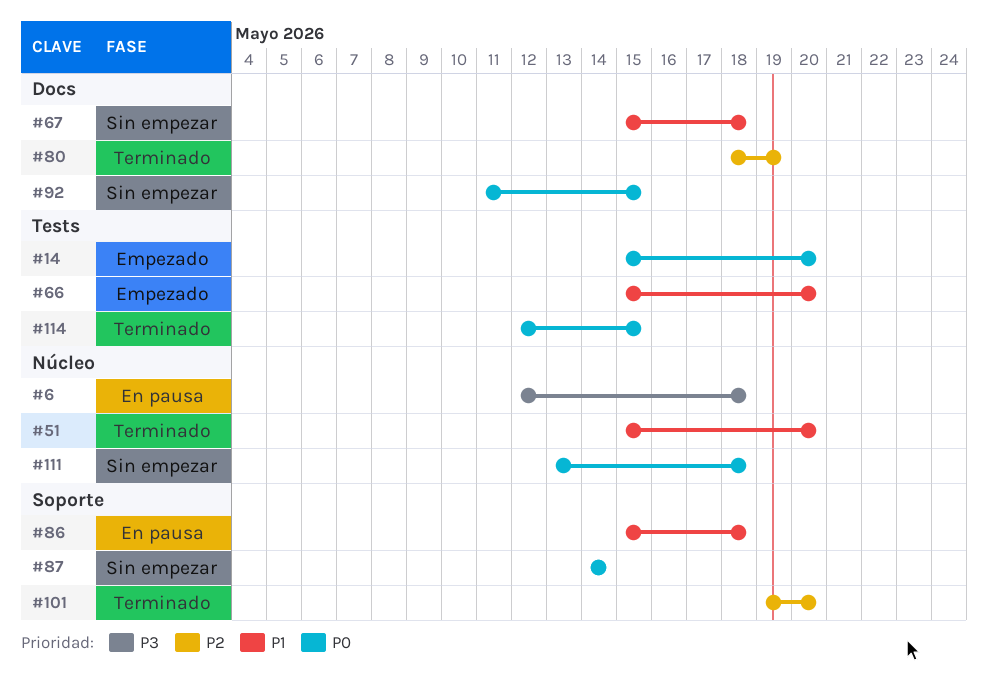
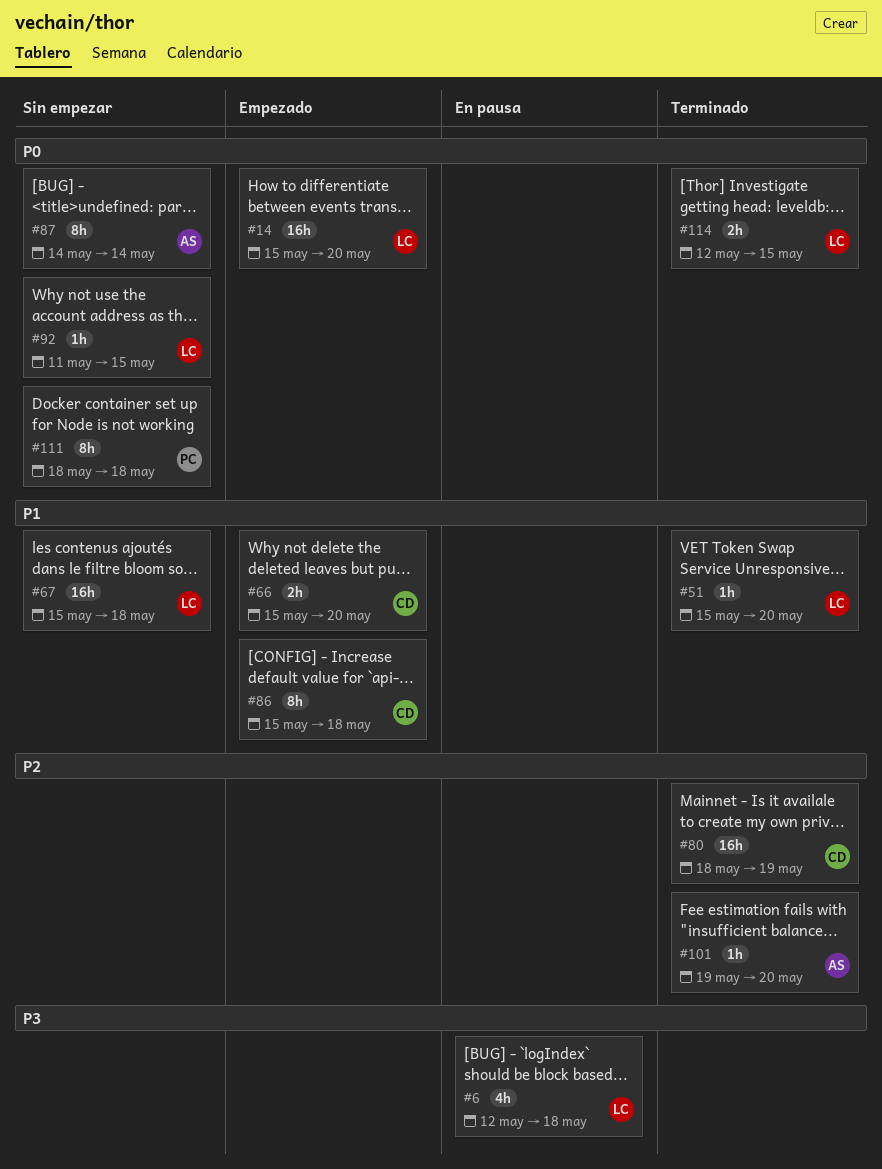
#86, status: En pausa -> Empezado
#111, start: May 13 -> May 18

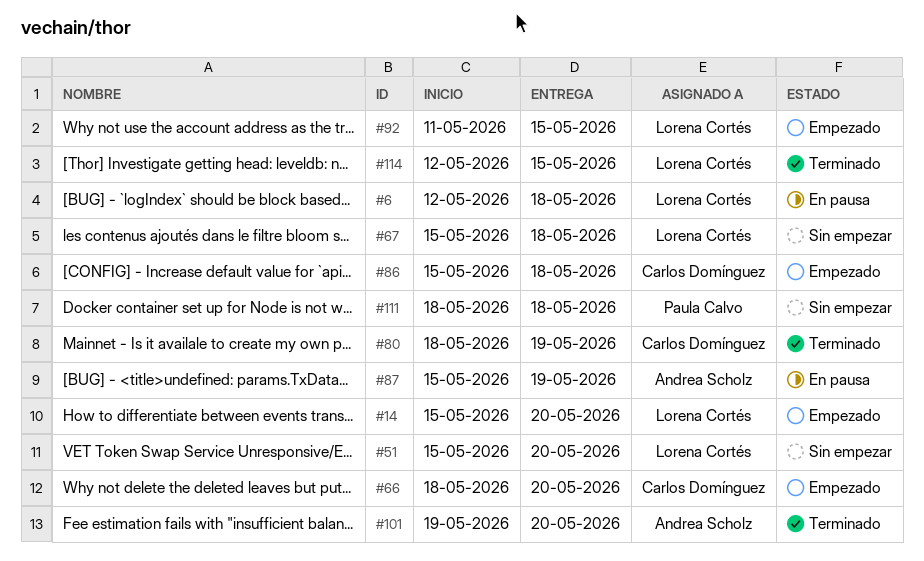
#51, status: Terminado -> Sin empezar
#66, start: May 15 -> May 18
#87, status: Sin empezar -> En pausa
#87, start: May 14 -> May 15
#87, due: May 14 -> May 19
#92, status: Sin empezar -> Empezado

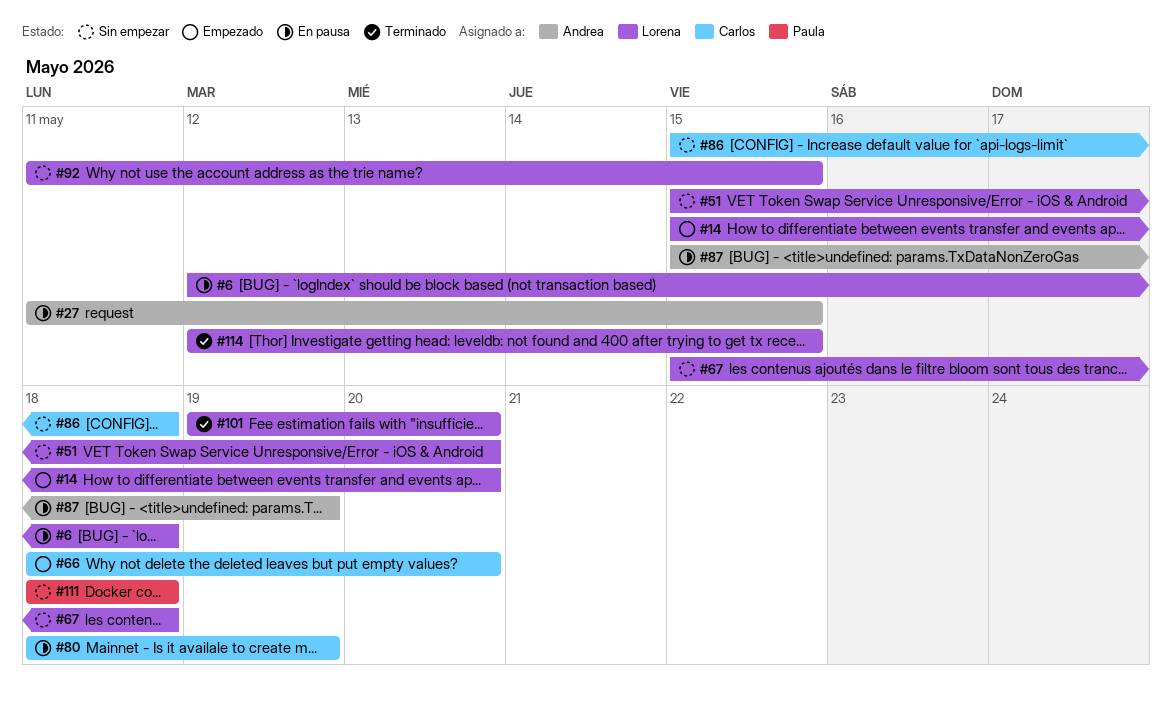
#27: none -> present
#80, status: Terminado -> En pausa
#86, status: Empezado -> Sin empezar
#92, status: Empezado -> Sin empezar
#101, owner: Andrea Scholz -> Lorena Cortés

